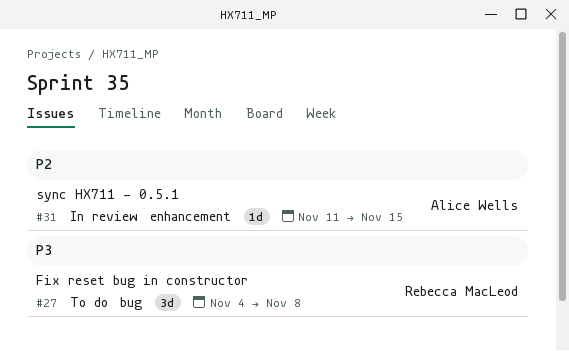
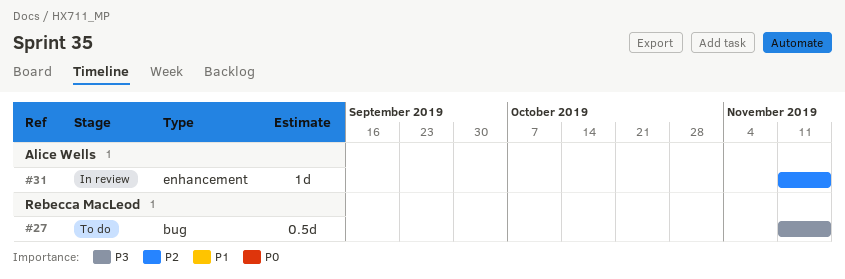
#27, estimate: 3d -> 0.5d
#27, start: Nov 4 -> Nov 11
#27, due: Nov 8 -> Nov 15

